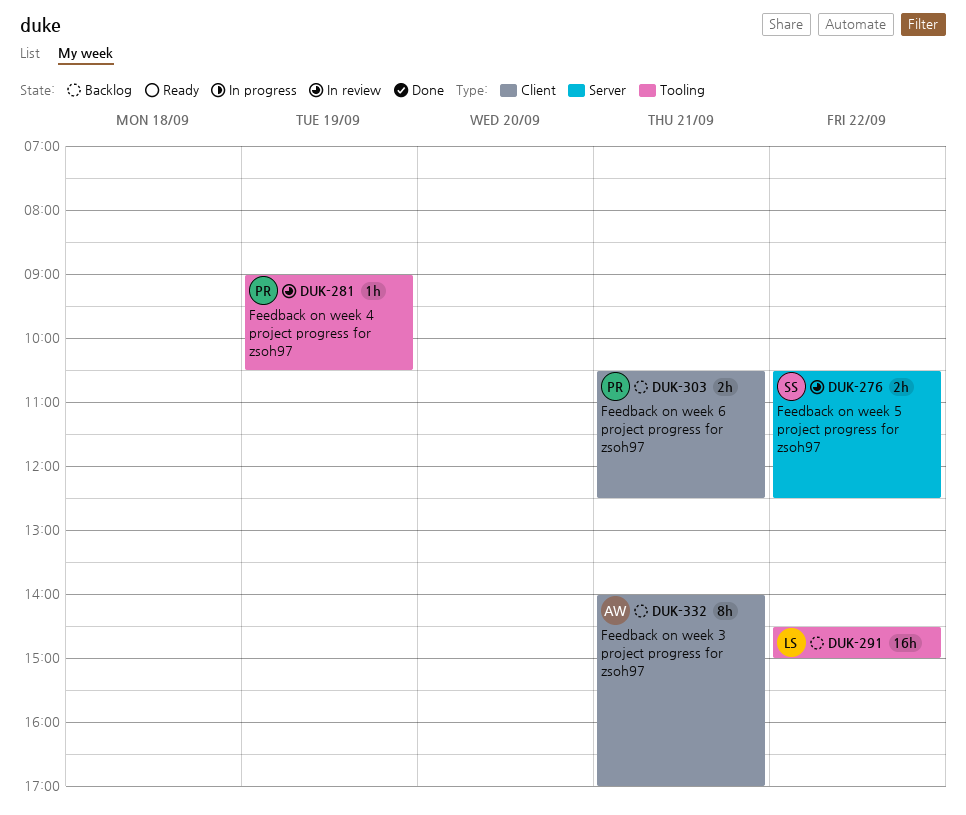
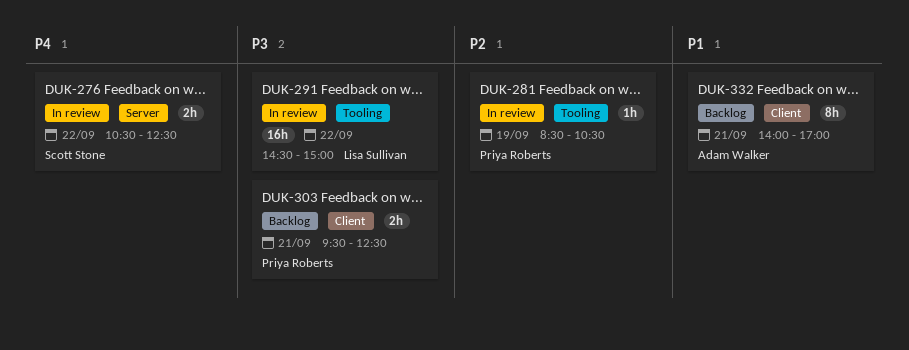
DUK-281, begins: 09:00 -> 08:30
DUK-291, status: Backlog -> In review
DUK-303, begins: 10:30 -> 09:30

